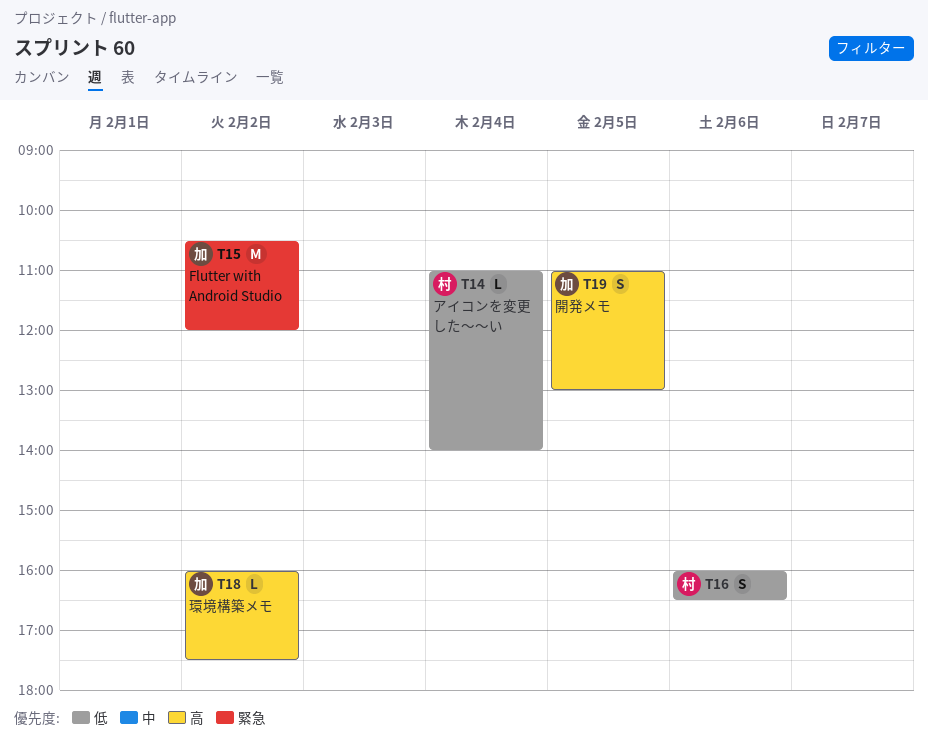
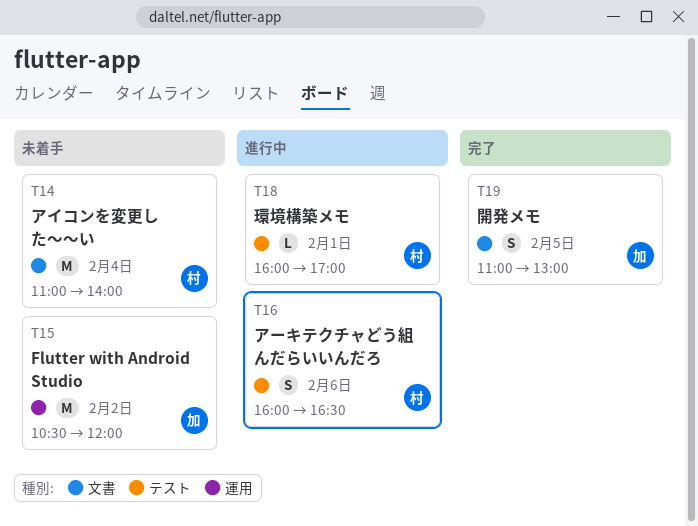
T14, estimate: L -> M
T18, owner: 加 -> 村
T18, day: Feb 2 -> Feb 1
T18, ends: 17:30 -> 17:00

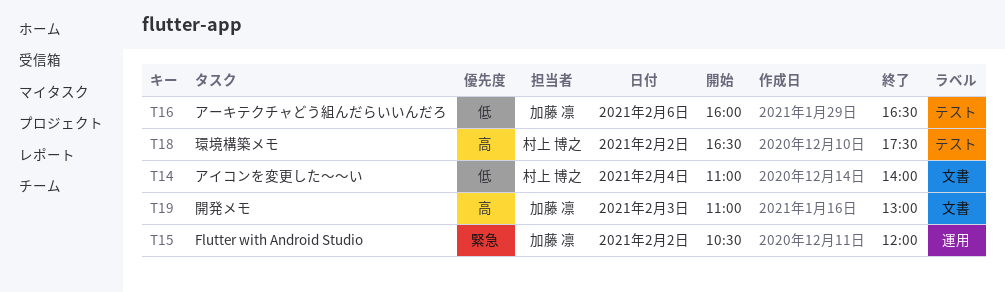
T16, owner: 村上 博之 -> 加藤 凛
T18, day: Feb 1 -> Feb 2
T18, begins: 16:00 -> 16:30
T18, ends: 17:00 -> 17:30
T19, day: Feb 5 -> Feb 3

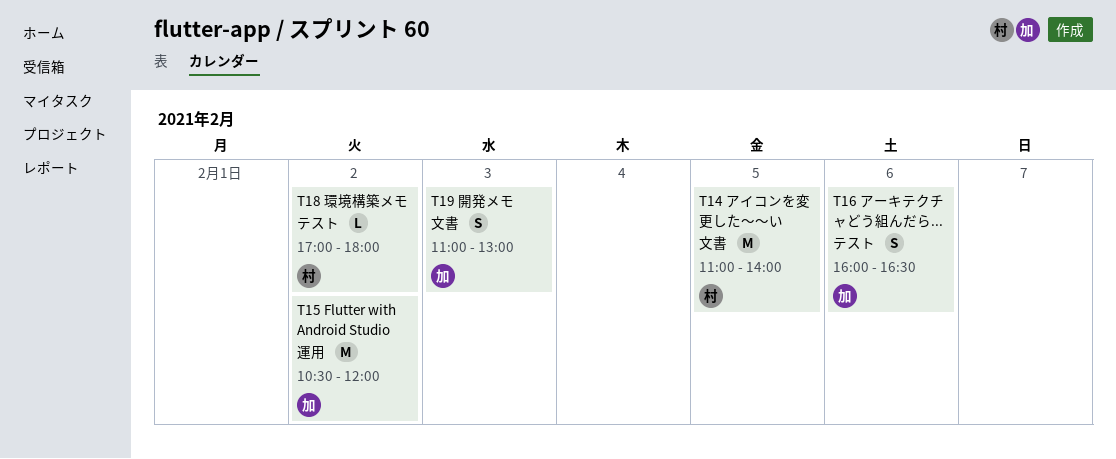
T14, day: Feb 4 -> Feb 5
T18, begins: 16:30 -> 17:00
T18, ends: 17:30 -> 18:00

